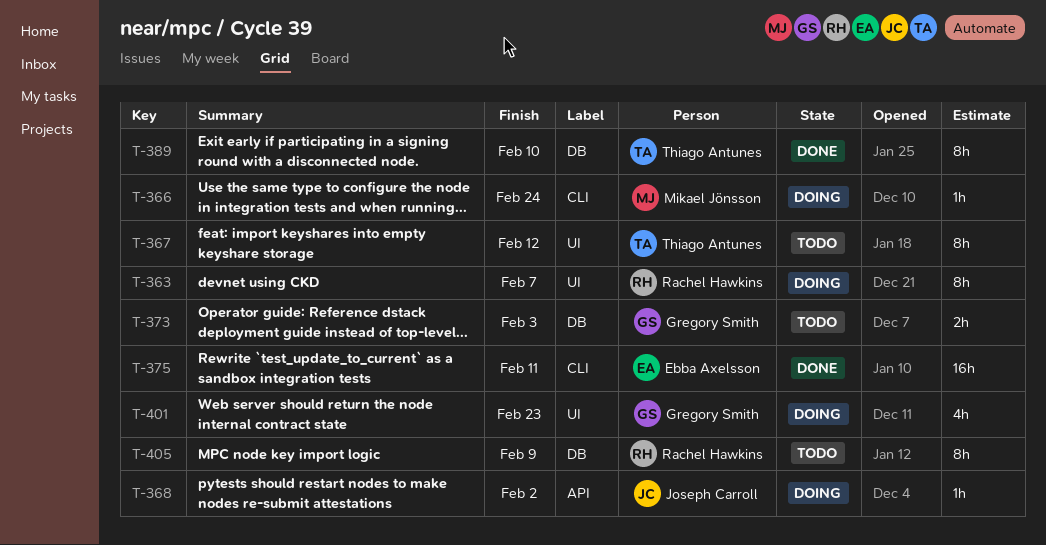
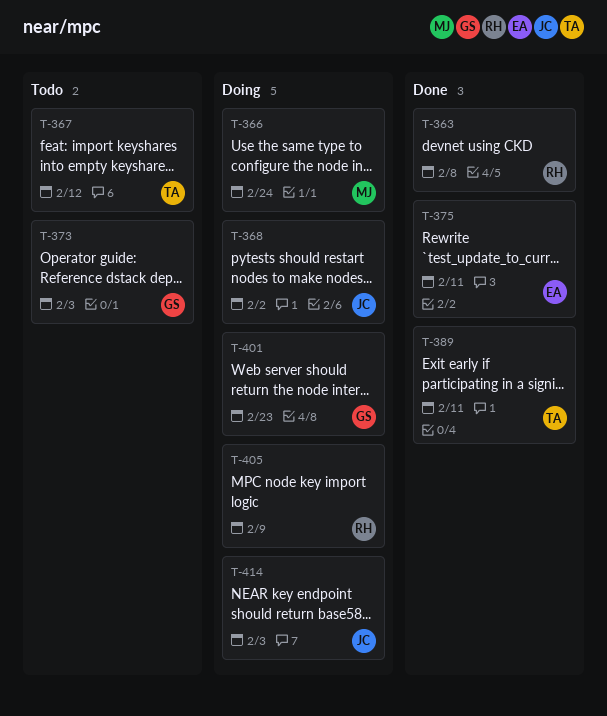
T-363, status: Doing -> Done
T-363, due: Feb 7 -> Feb 8
T-389, due: Feb 10 -> Feb 11
T-405, status: Todo -> Doing
T-414: none -> present

